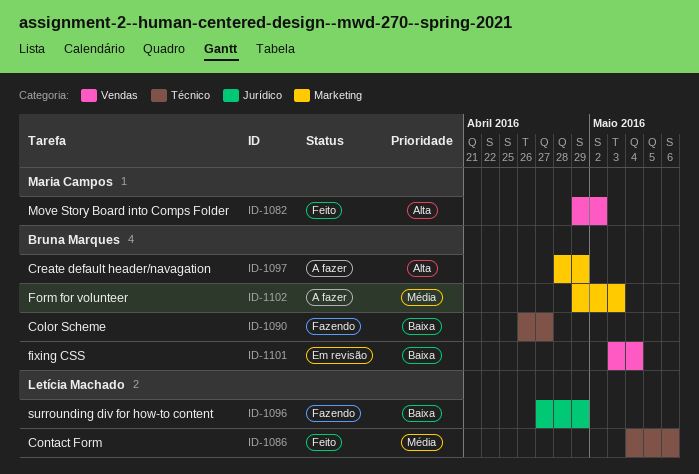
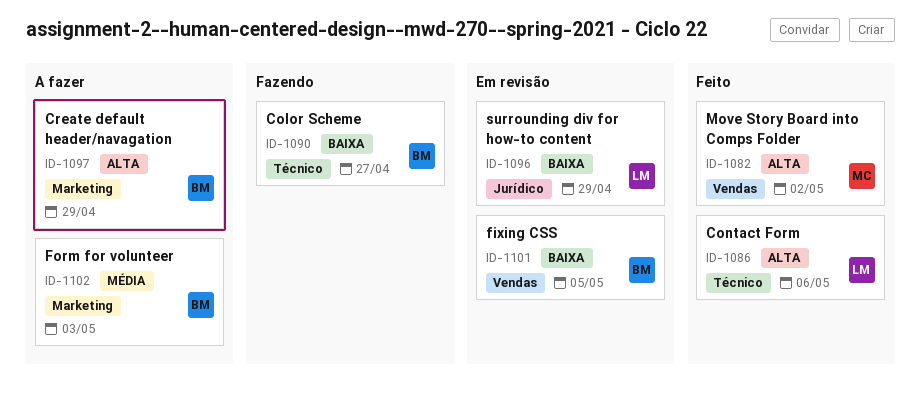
ID-1086, priority: Média -> Alta
ID-1096, status: Fazendo -> Em revisão
ID-1101, due: May 4 -> May 5

